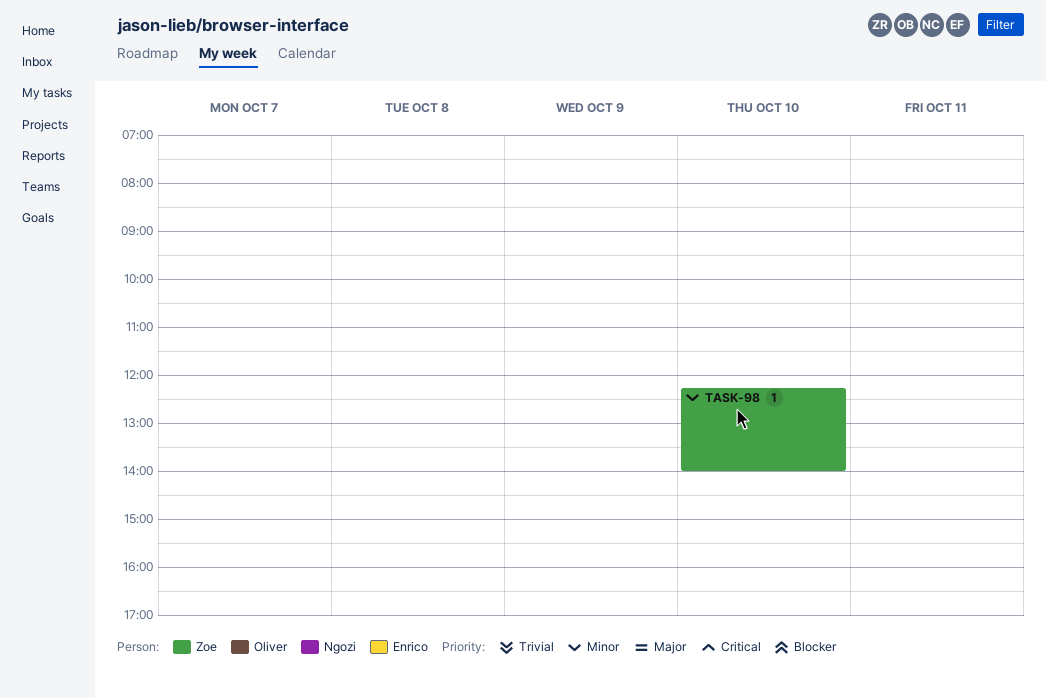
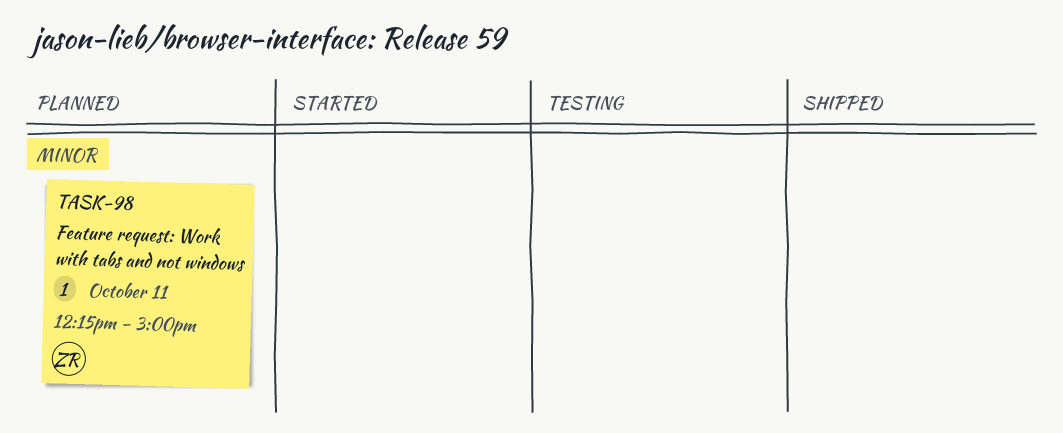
TASK-98, day: Oct 10 -> Oct 11
TASK-98, ends: 14:00 -> 15:00

